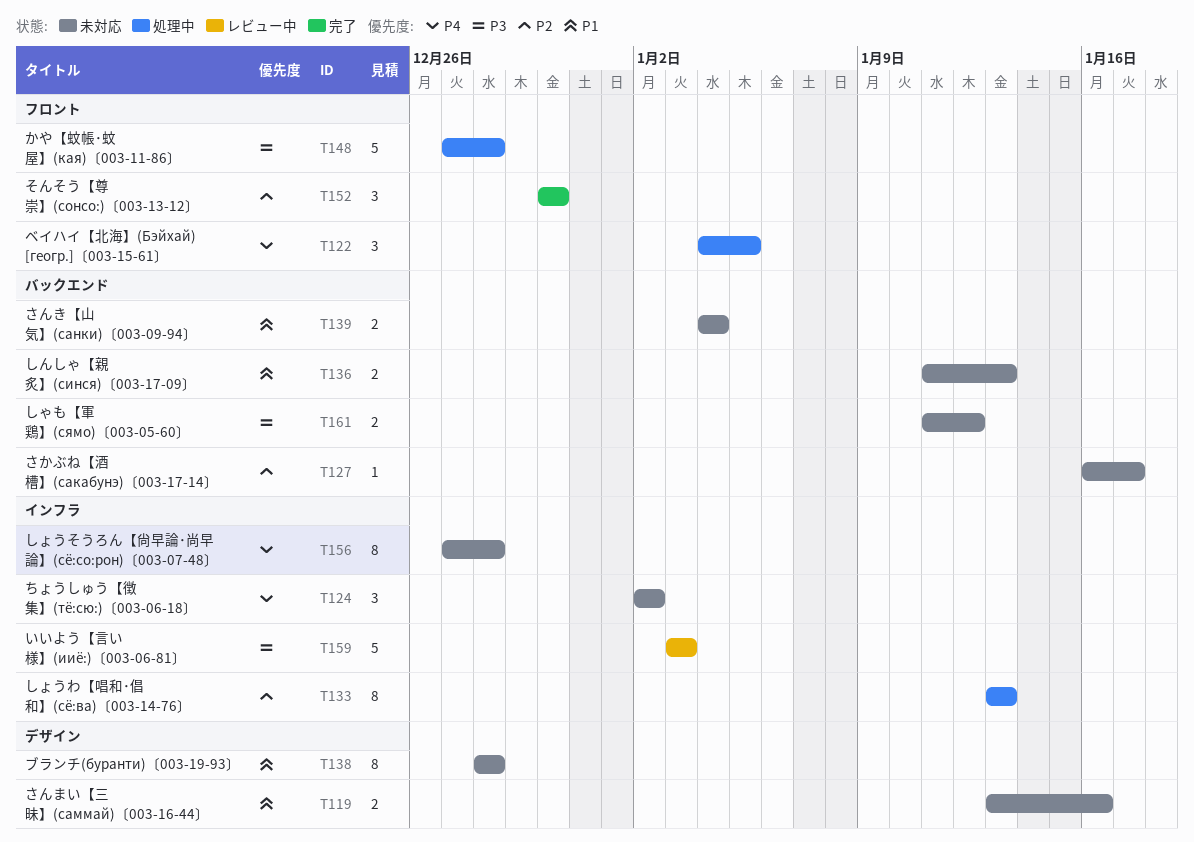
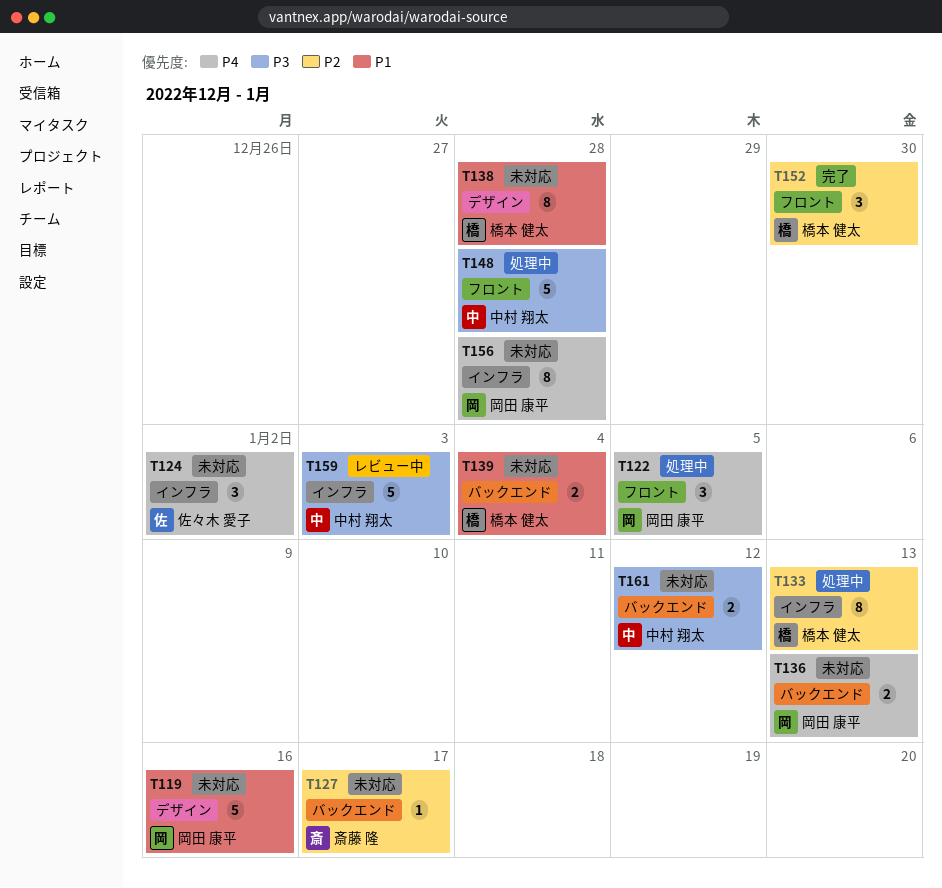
T119, estimate: 2 -> 5
T136, priority: P1 -> P4

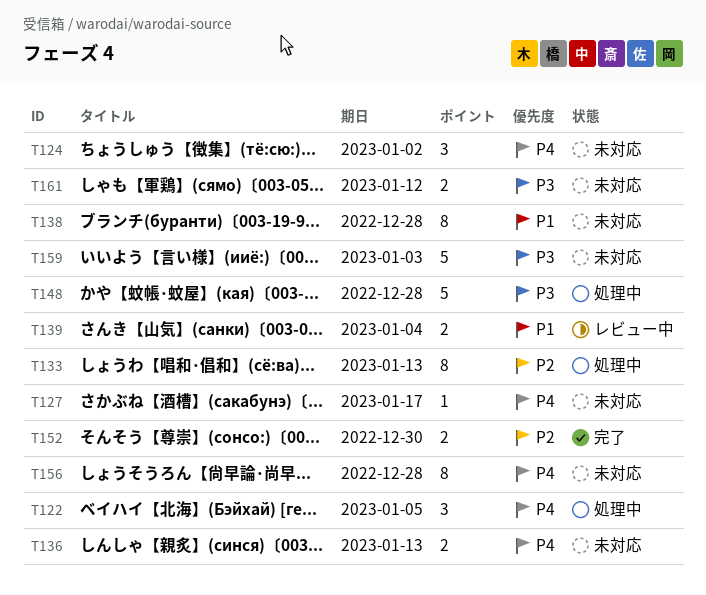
T119: present -> none
T127, priority: P2 -> P4
T139, status: 未対応 -> レビュー中
T152, estimate: 3 -> 2
T159, status: レビュー中 -> 未対応

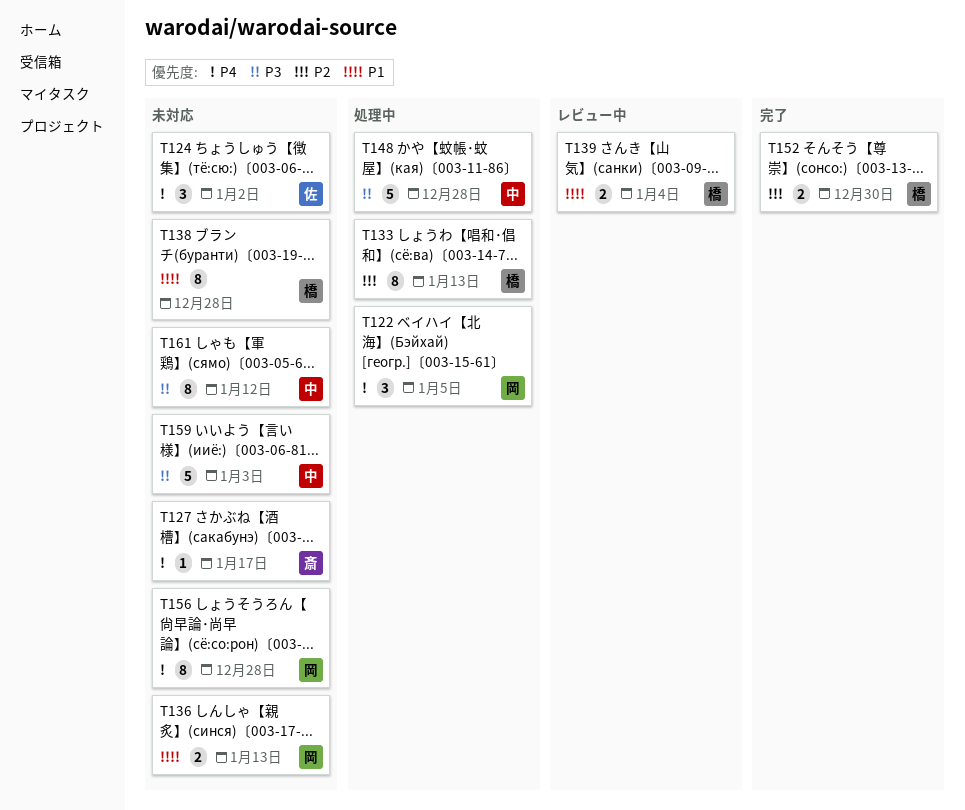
T136, priority: P4 -> P1
T161, estimate: 2 -> 8

